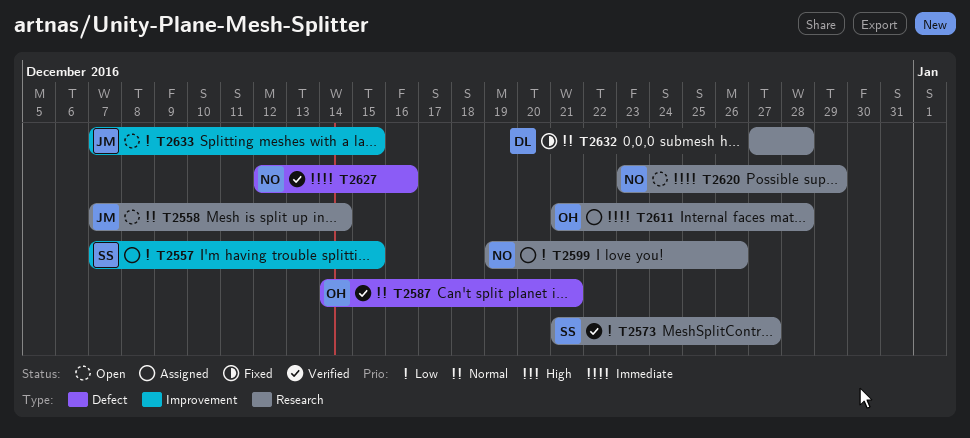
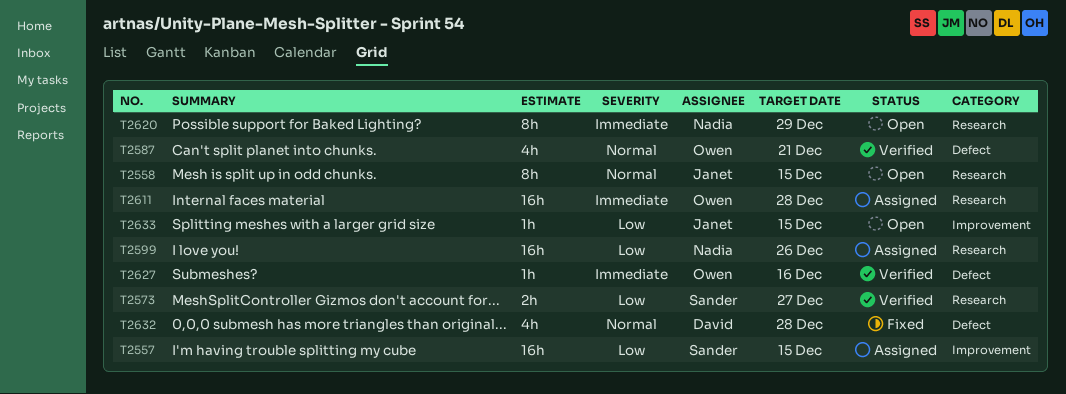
T2558, due: Dec 14 -> Dec 15
T2627, owner: Nadia -> Owen
T2632, label: Research -> Defect

